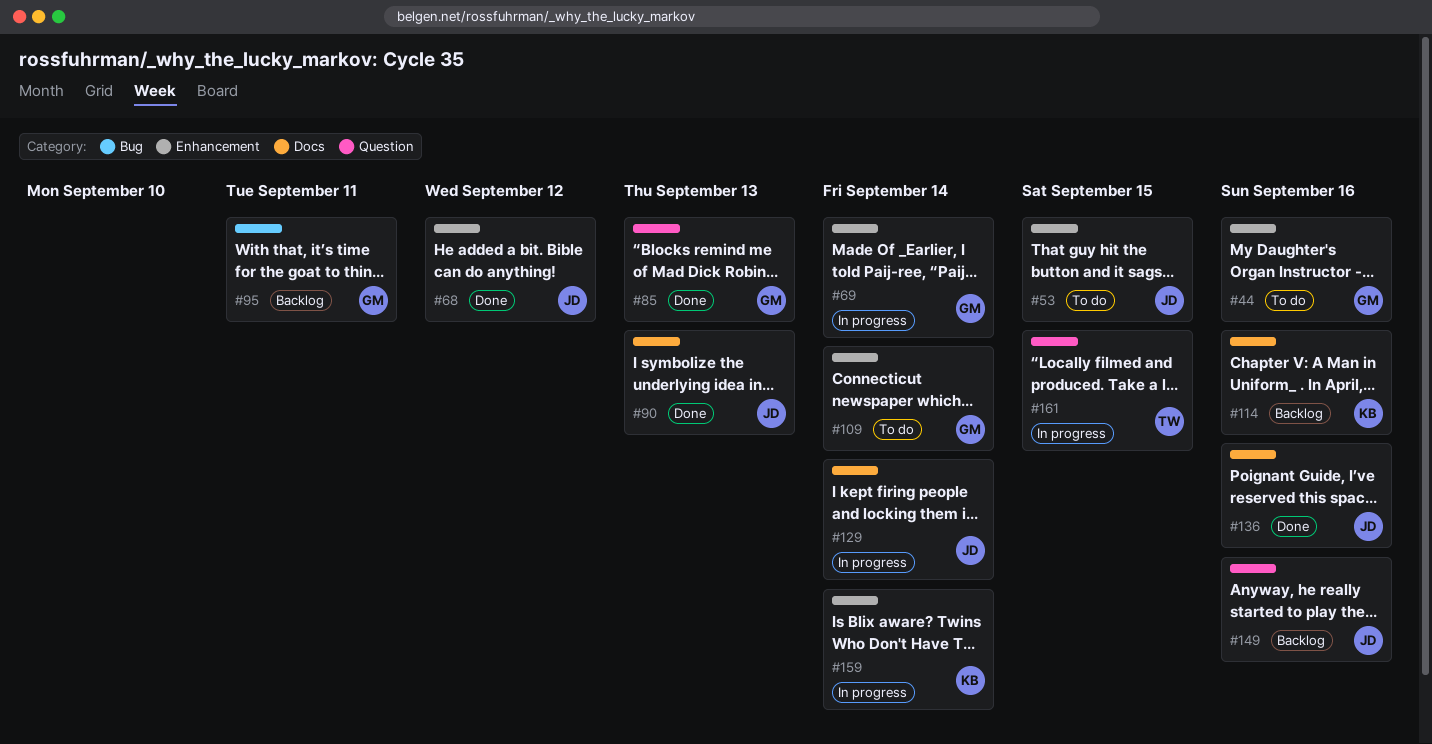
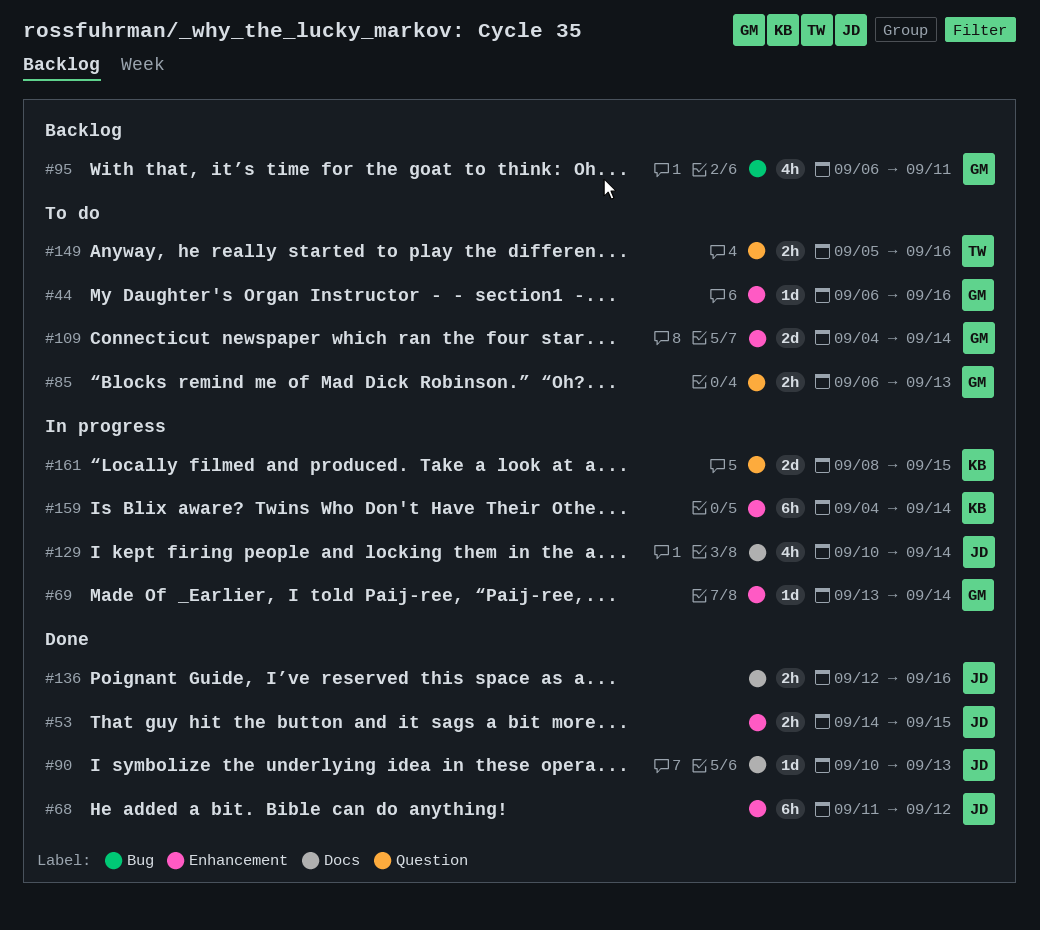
#53, status: To do -> Done
#85, status: Done -> To do
#114: present -> none
#149, status: Backlog -> To do
#149, owner: JD -> TW
#161, owner: TW -> KB

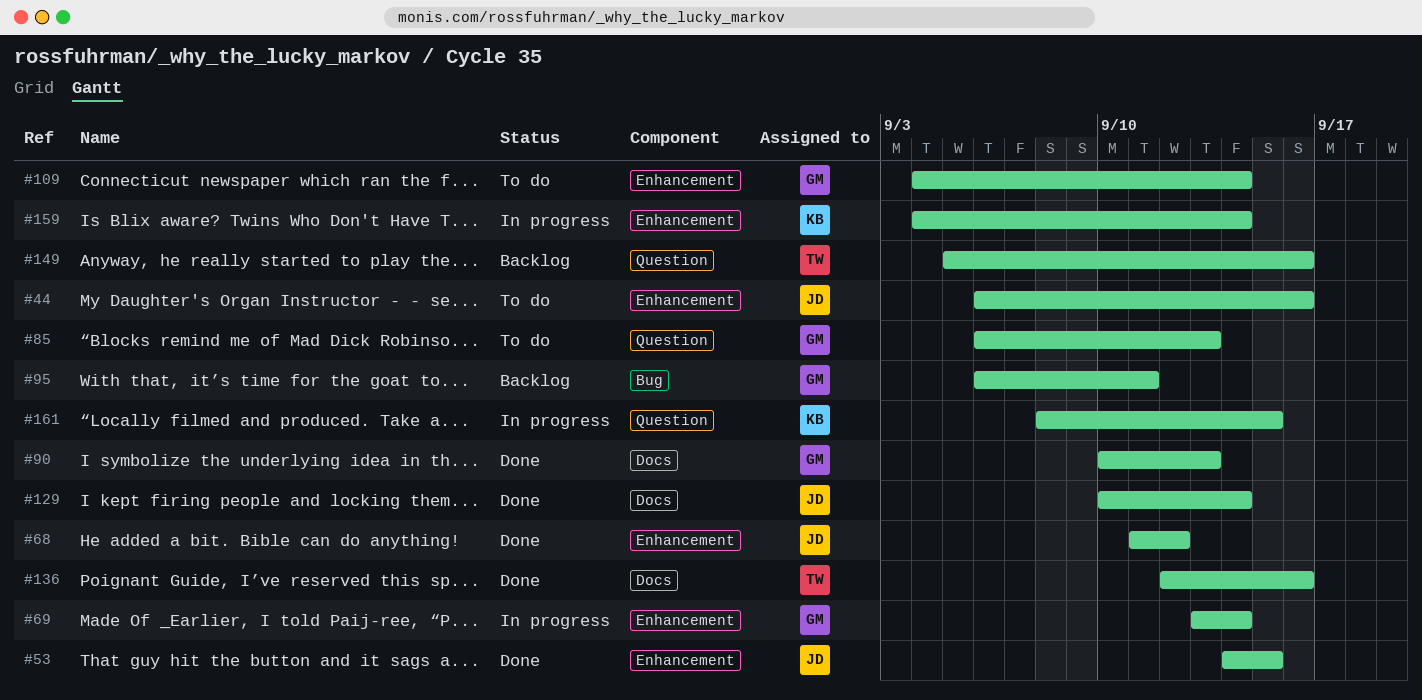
#44, owner: GM -> JD
#90, owner: JD -> GM
#129, status: In progress -> Done
#136, owner: JD -> TW
#149, status: To do -> Backlog

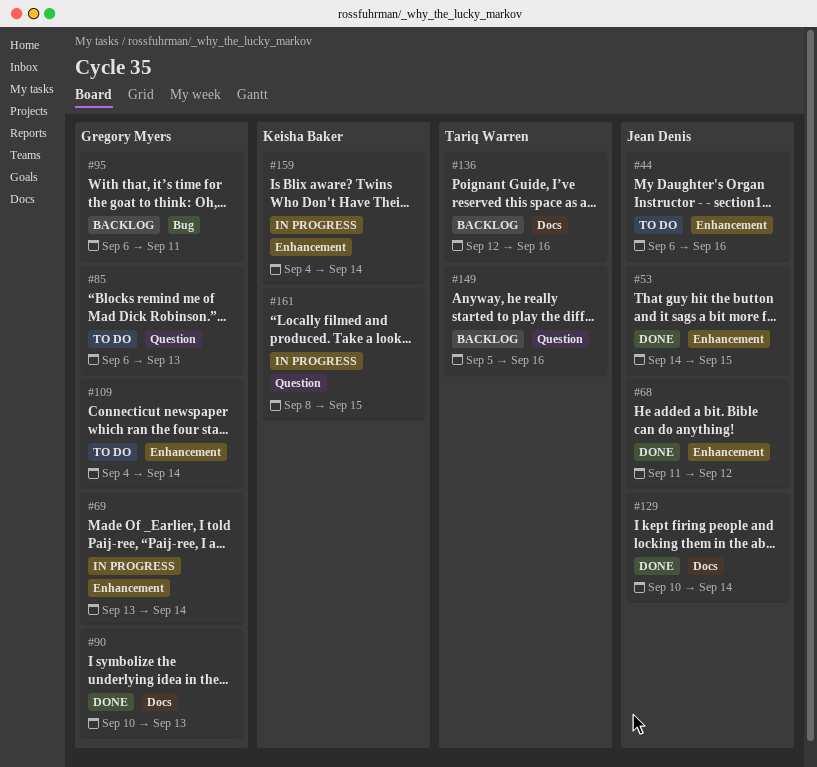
#136, status: Done -> Backlog

